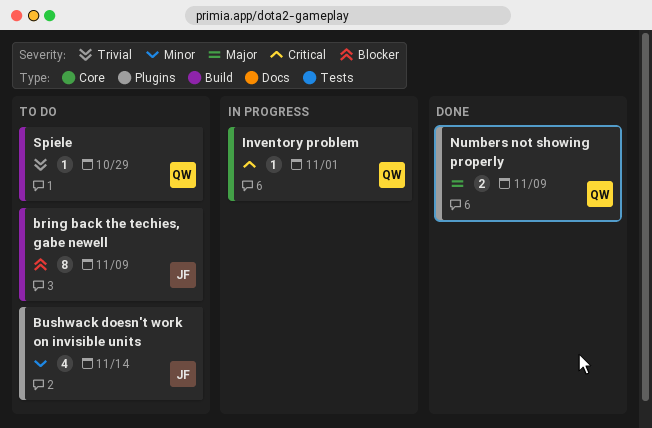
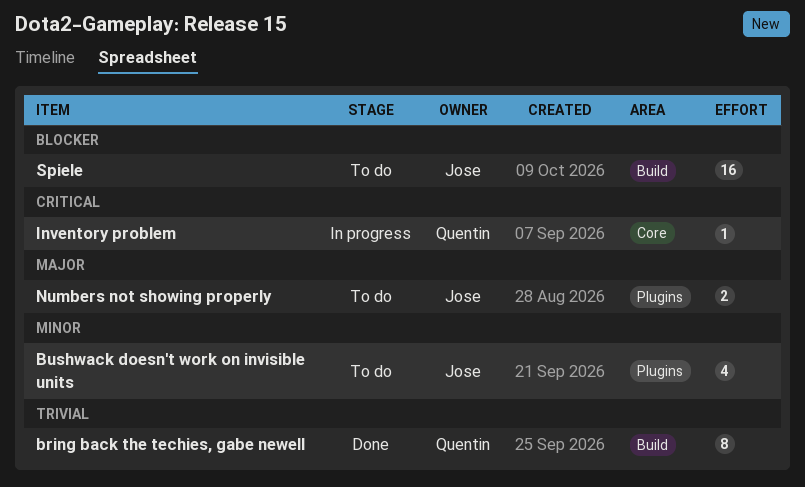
bring back the techies, gabe newell, status: To do -> Done
bring back the techies, gabe newell, owner: Jose -> Quentin
bring back the techies, gabe newell, priority: Blocker -> Trivial
Numbers not showing properly, status: Done -> To do
Numbers not showing properly, owner: Quentin -> Jose
Spiele, owner: Quentin -> Jose
Spiele, priority: Trivial -> Blocker
Spiele, estimate: 1 -> 16

